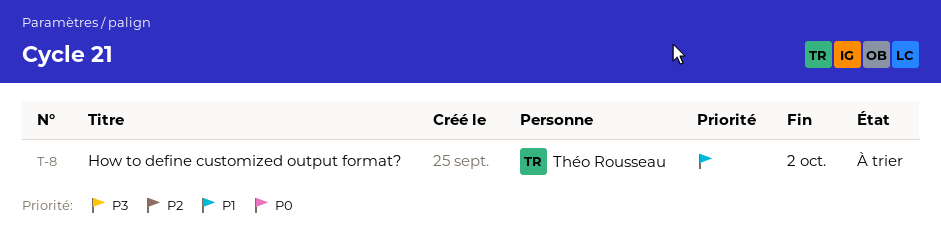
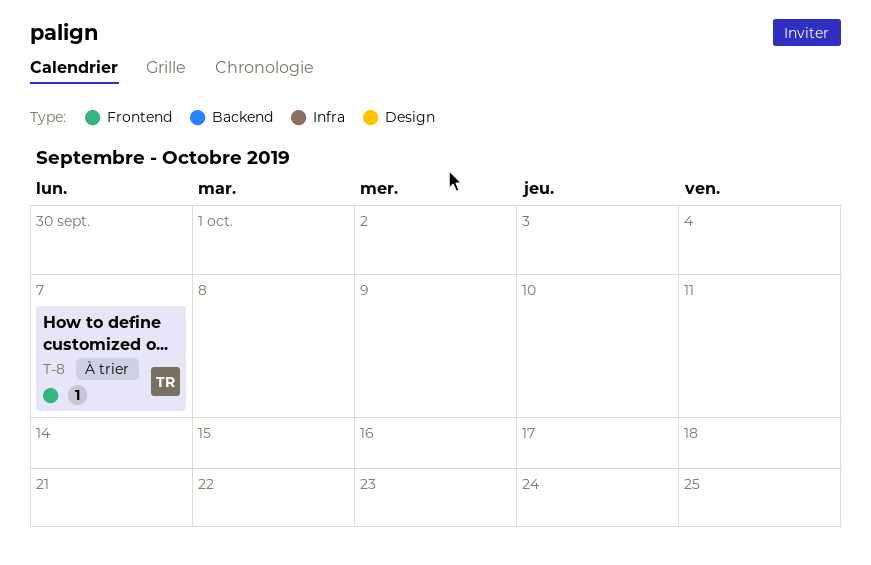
T-8, due: Oct 2 -> Oct 7

